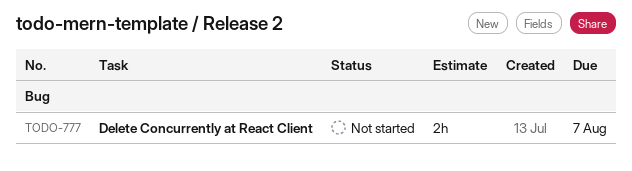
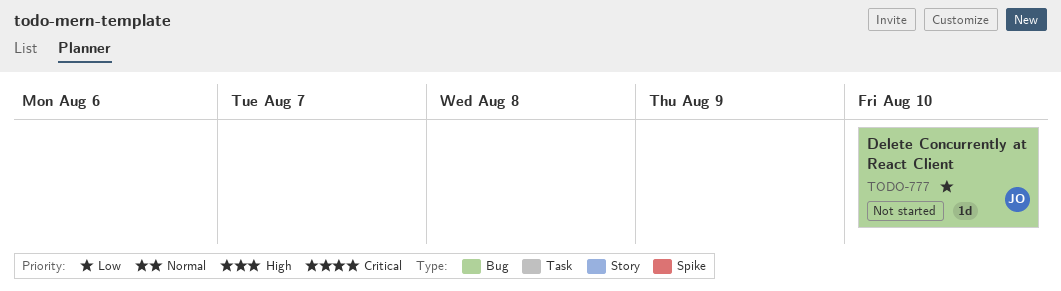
TODO-777, estimate: 2h -> 1d
TODO-777, due: Aug 7 -> Aug 10

